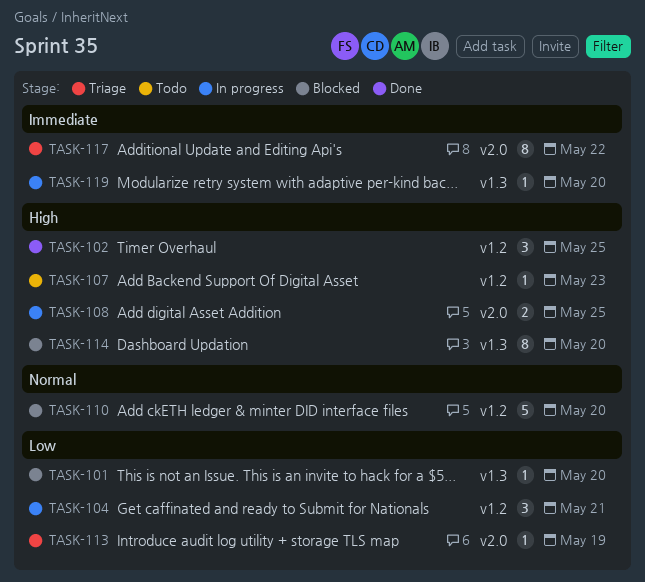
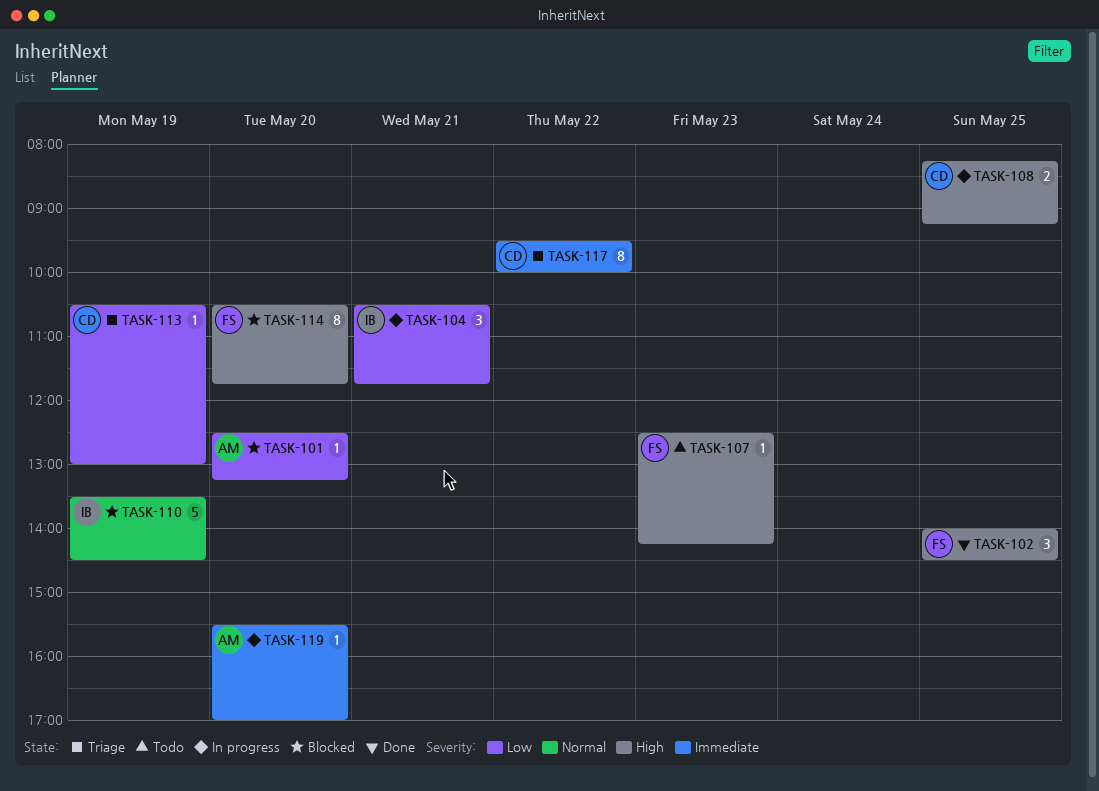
TASK-110, day: May 20 -> May 19

